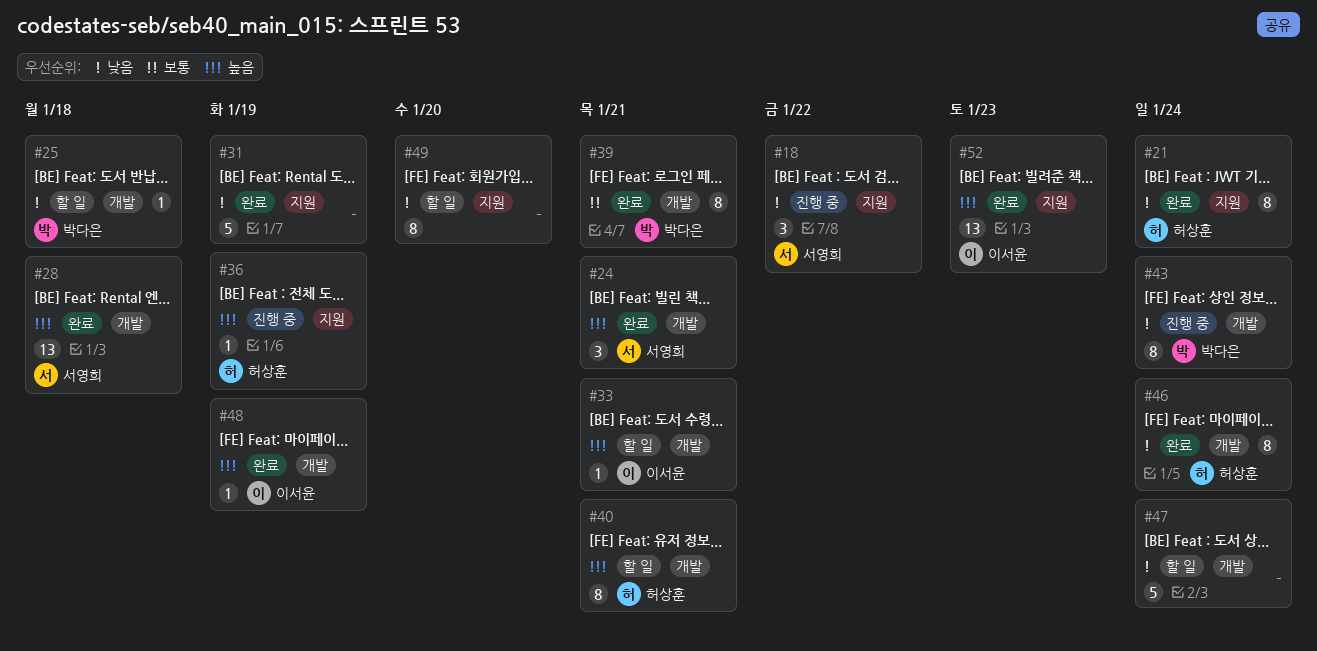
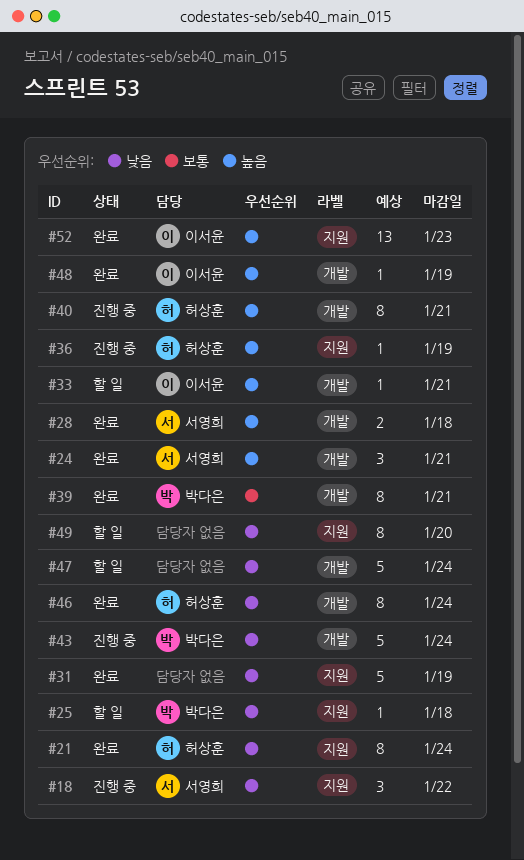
#25, label: 개발 -> 지원
#28, estimate: 13 -> 2
#40, status: 할 일 -> 진행 중
#43, estimate: 8 -> 5

